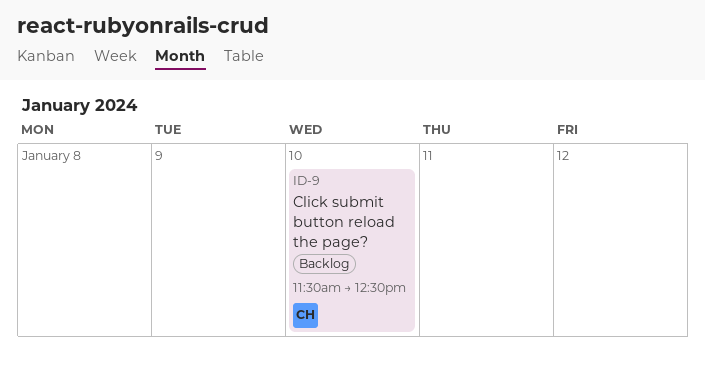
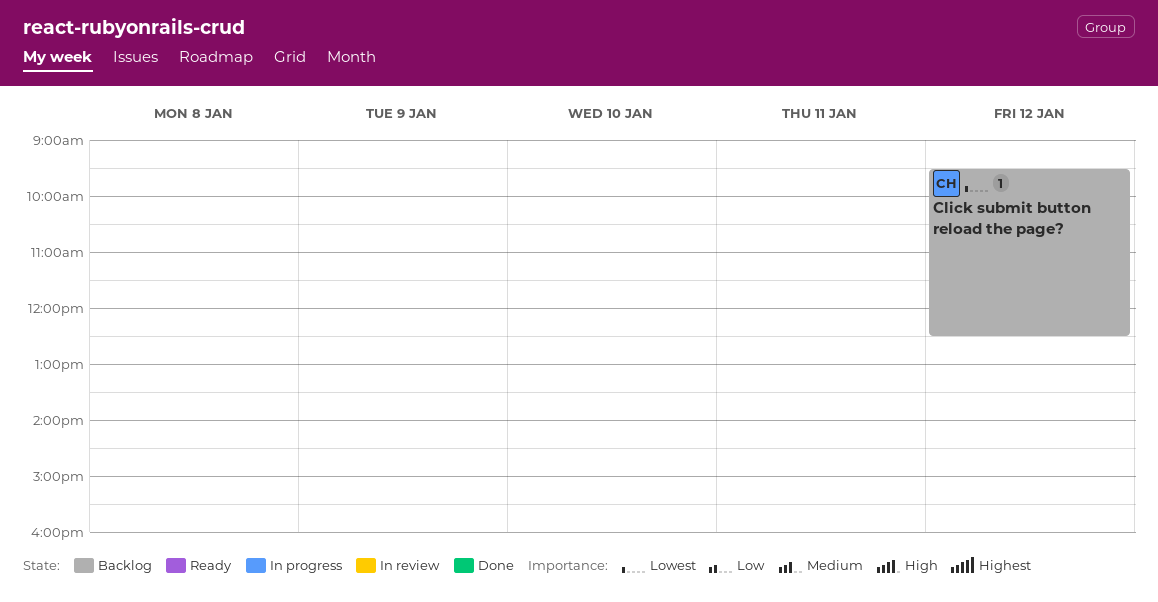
Click submit button reload the page?, day: Jan 10 -> Jan 12
Click submit button reload the page?, begins: 11:30 -> 09:30

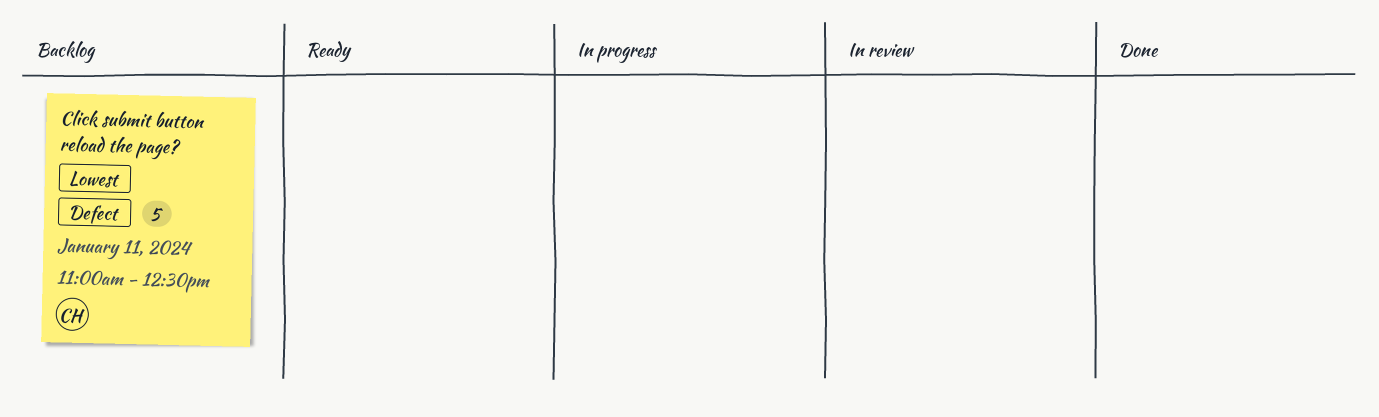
Click submit button reload the page?, estimate: 1 -> 5
Click submit button reload the page?, day: Jan 12 -> Jan 11
Click submit button reload the page?, begins: 09:30 -> 11:00

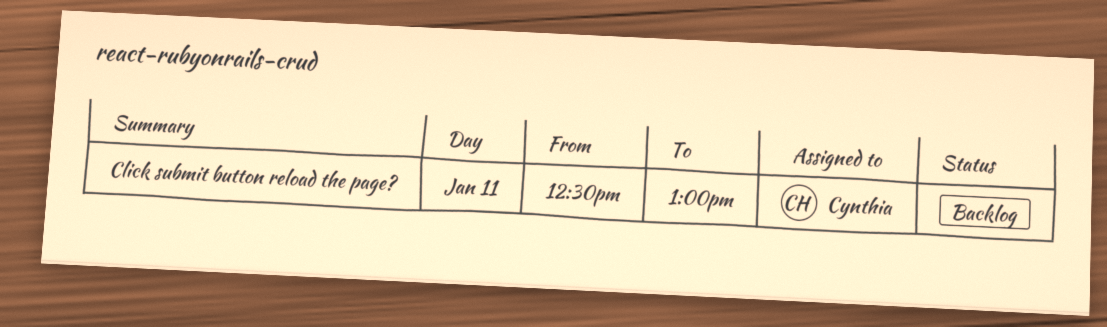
Click submit button reload the page?, begins: 11:00 -> 12:30
Click submit button reload the page?, ends: 12:30 -> 13:00

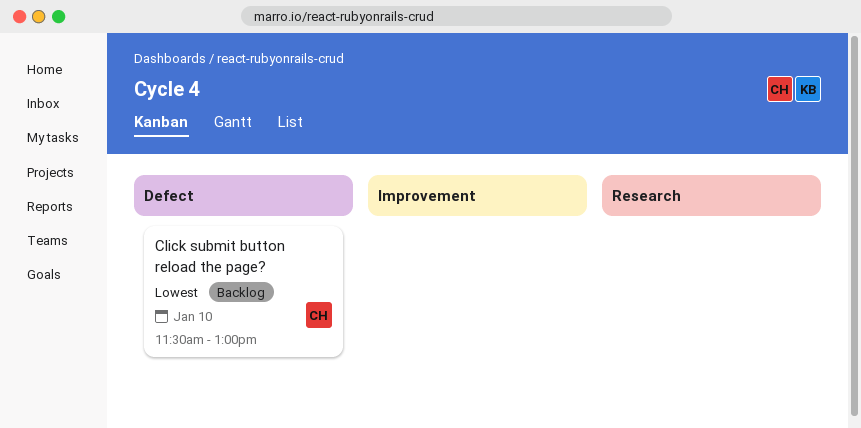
Click submit button reload the page?, day: Jan 11 -> Jan 10
Click submit button reload the page?, begins: 12:30 -> 11:30

